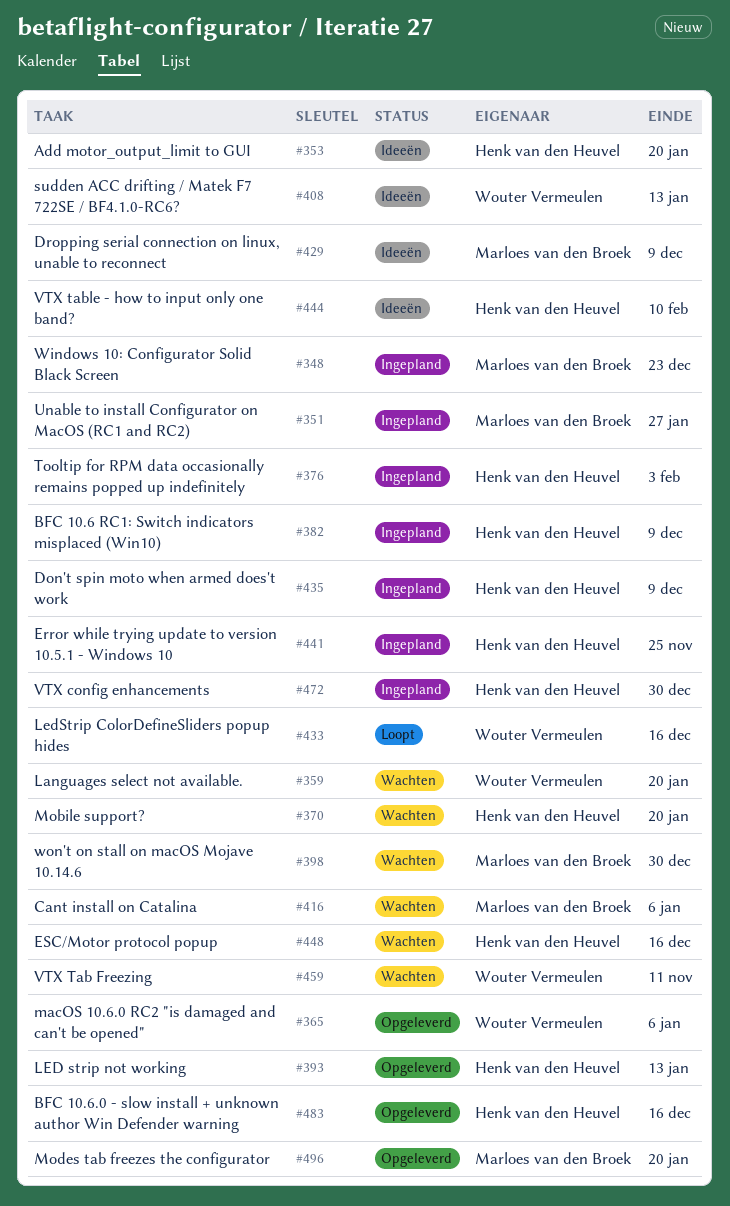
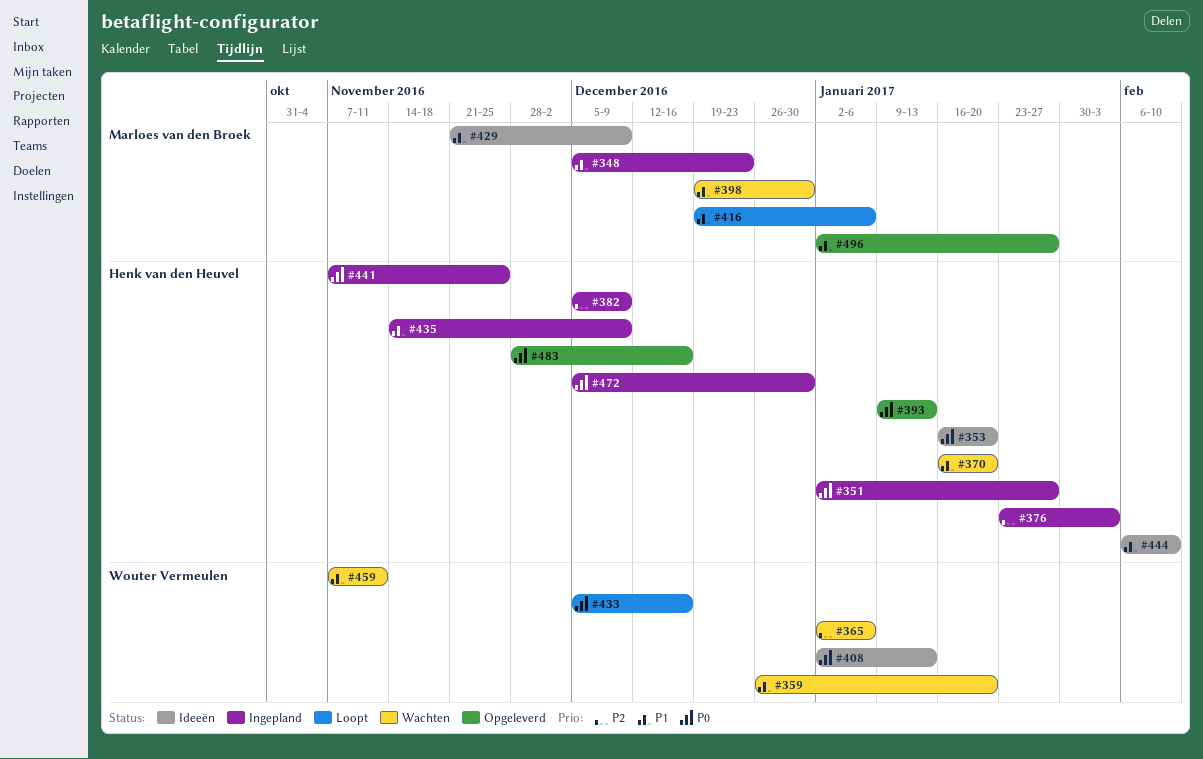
#351, owner: Marloes van den Broek -> Henk van den Heuvel
#365, status: Opgeleverd -> Wachten
#416, status: Wachten -> Loopt
#448: present -> none
#496, due: Jan 20 -> Jan 27

